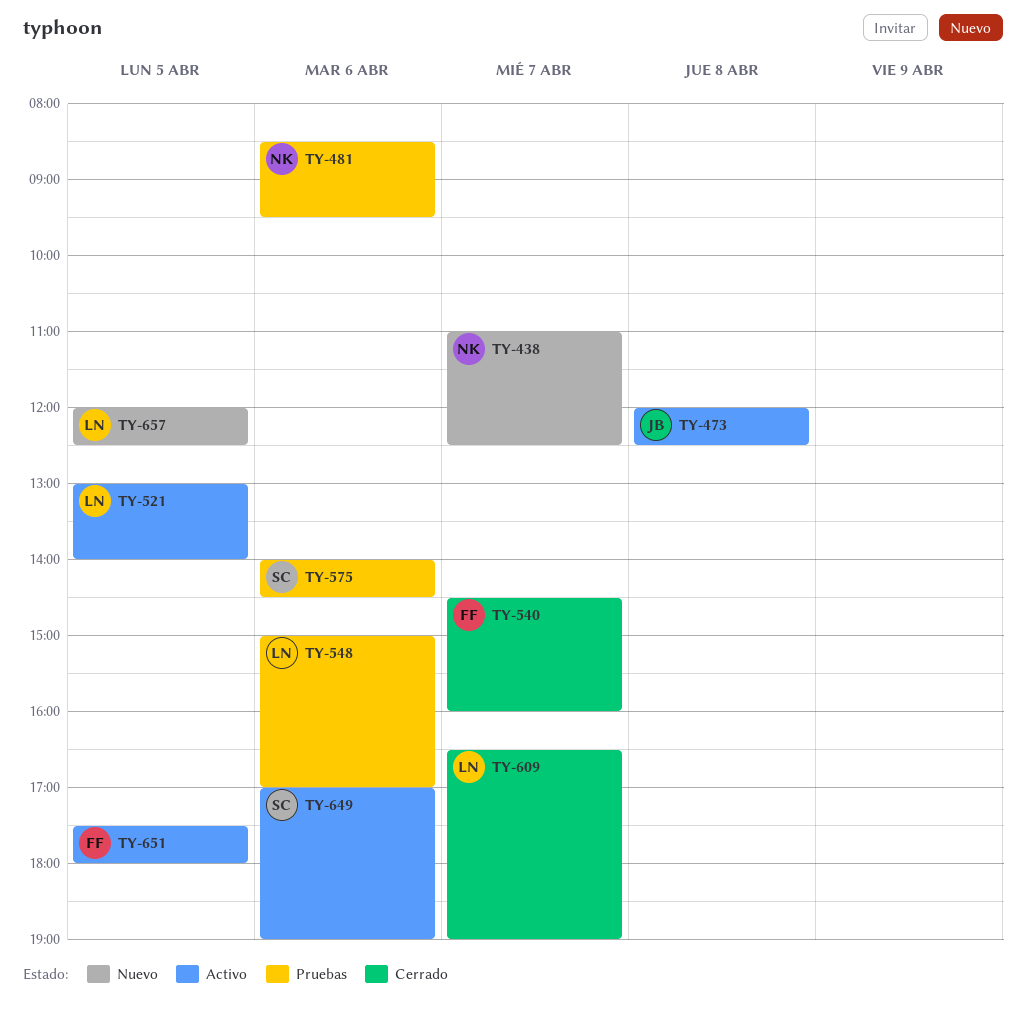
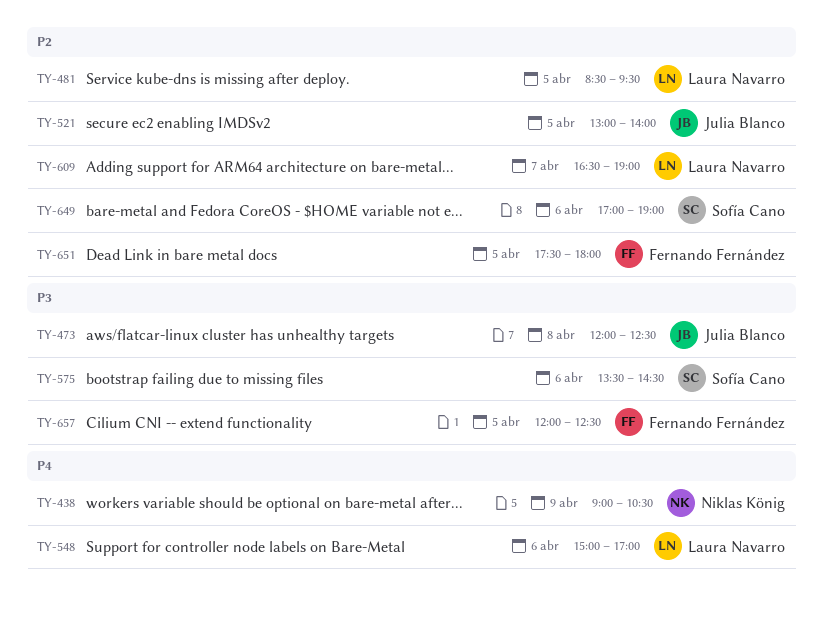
TY-438, day: Apr 7 -> Apr 9
TY-438, begins: 11:00 -> 09:00
TY-438, ends: 12:30 -> 10:30
TY-481, owner: Niklas König -> Laura Navarro
TY-481, day: Apr 6 -> Apr 5
TY-521, owner: Laura Navarro -> Julia Blanco
TY-540: present -> none
TY-575, begins: 14:00 -> 13:30
TY-657, owner: Laura Navarro -> Fernando Fernández

